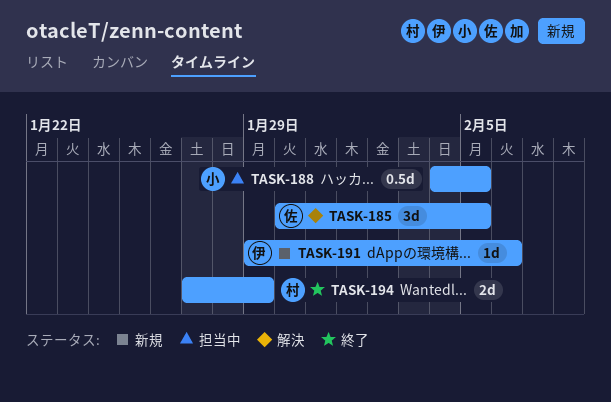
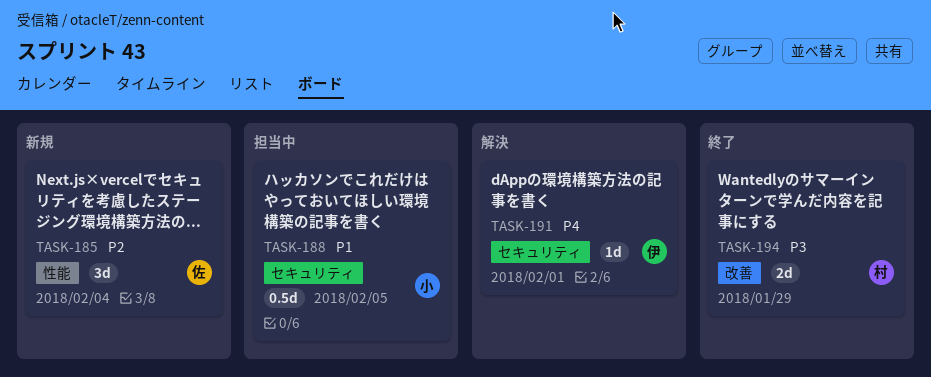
TASK-185, status: 解決 -> 新規
TASK-185, due: Feb 5 -> Feb 4
TASK-191, status: 新規 -> 解決
TASK-191, due: Feb 6 -> Feb 1

